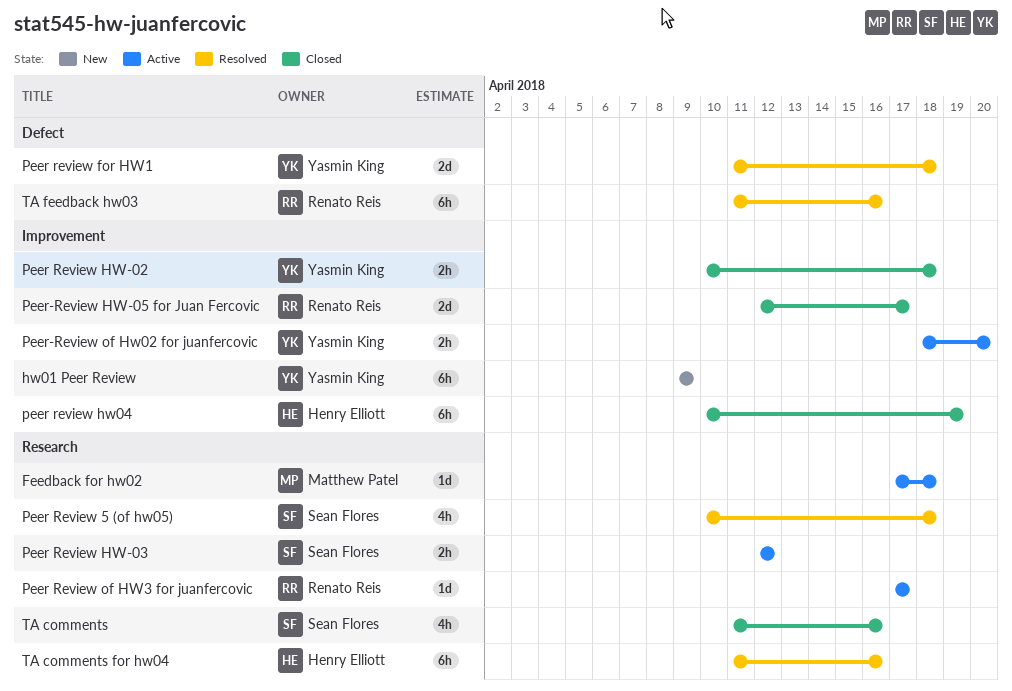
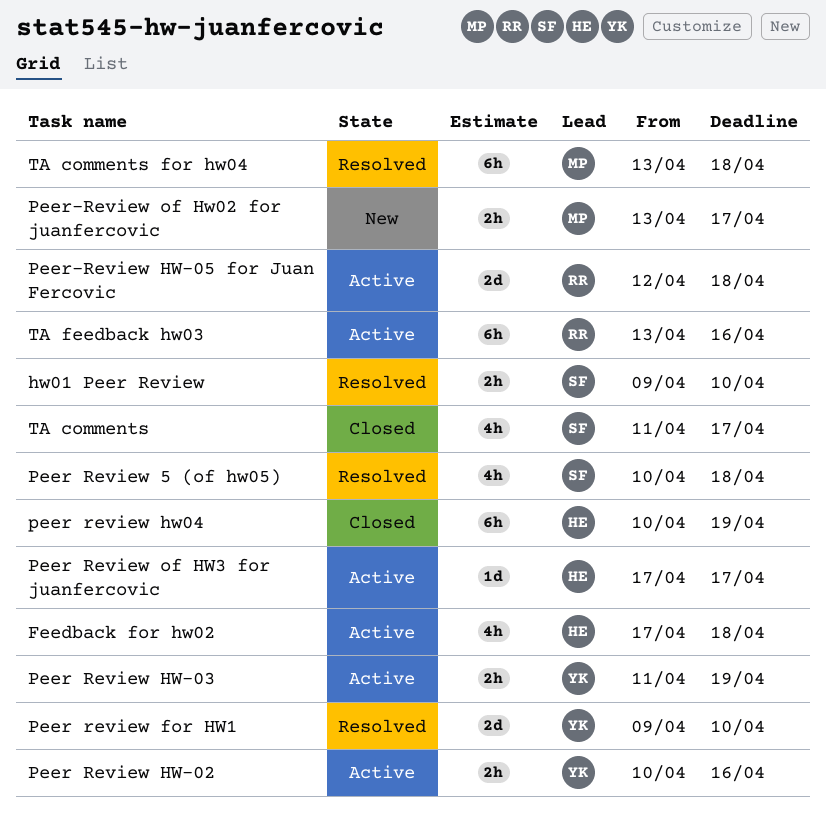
Feedback for hw02, owner: Matthew Patel -> Henry Elliott
Feedback for hw02, estimate: 1d -> 4h
hw01 Peer Review, status: New -> Resolved
hw01 Peer Review, owner: Yasmin King -> Sean Flores
hw01 Peer Review, estimate: 6h -> 2h
hw01 Peer Review, due: Apr 9 -> Apr 10
Peer review for HW1, start: Apr 11 -> Apr 9
Peer review for HW1, due: Apr 18 -> Apr 10
Peer Review HW-02, status: Closed -> Active
Peer Review HW-02, due: Apr 18 -> Apr 16
Peer Review HW-03, owner: Sean Flores -> Yasmin King
Peer Review HW-03, start: Apr 12 -> Apr 11
Peer Review HW-03, due: Apr 12 -> Apr 19
Peer Review of HW3 for juanfercovic, owner: Renato Reis -> Henry Elliott
Peer-Review HW-05 for Juan Fercovic, status: Closed -> Active
Peer-Review HW-05 for Juan Fercovic, due: Apr 17 -> Apr 18
Peer-Review of Hw02 for juanfercovic, status: Active -> New
Peer-Review of Hw02 for juanfercovic, owner: Yasmin King -> Matthew Patel
Peer-Review of Hw02 for juanfercovic, start: Apr 18 -> Apr 13
Peer-Review of Hw02 for juanfercovic, due: Apr 20 -> Apr 17
TA comments, due: Apr 16 -> Apr 17
TA comments for hw04, owner: Henry Elliott -> Matthew Patel
TA comments for hw04, start: Apr 11 -> Apr 13
TA comments for hw04, due: Apr 16 -> Apr 18
TA feedback hw03, status: Resolved -> Active
TA feedback hw03, start: Apr 11 -> Apr 13

